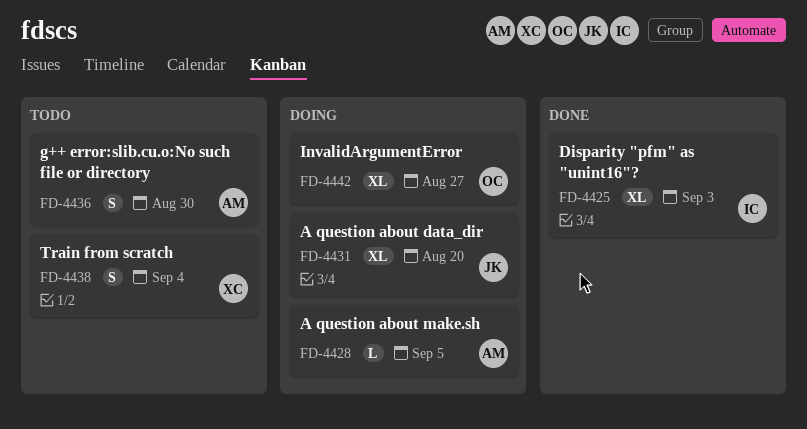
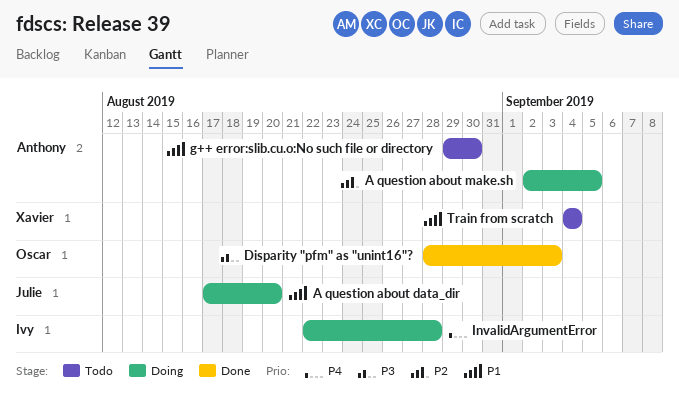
Disparity "pfm" as "unint16"?, owner: Ivy -> Oscar
InvalidArgumentError, owner: Oscar -> Ivy
InvalidArgumentError, due: Aug 27 -> Aug 28

